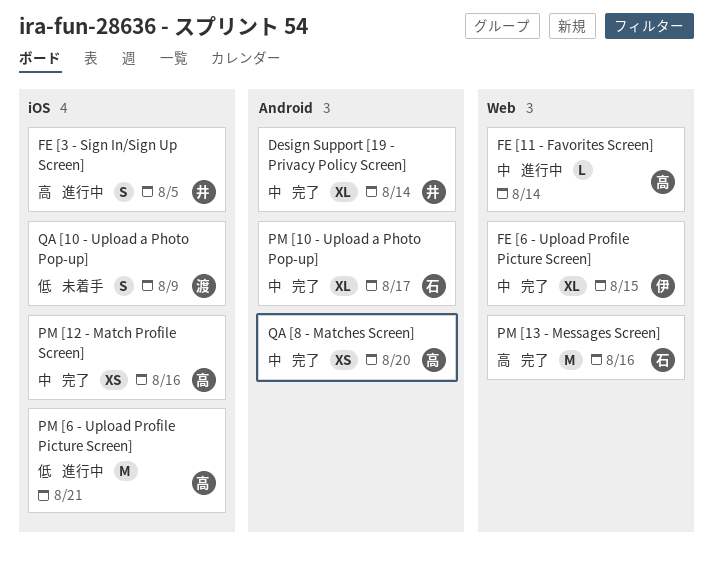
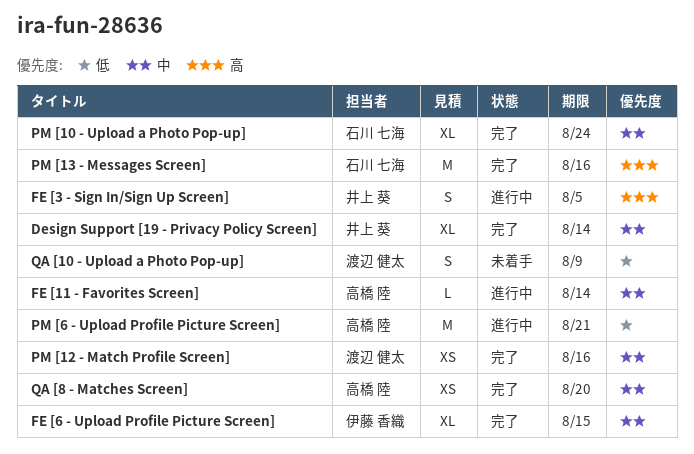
PM [10 - Upload a Photo Pop-up], due: Aug 17 -> Aug 24
PM [12 - Match Profile Screen], owner: 高橋 陸 -> 渡辺 健太

